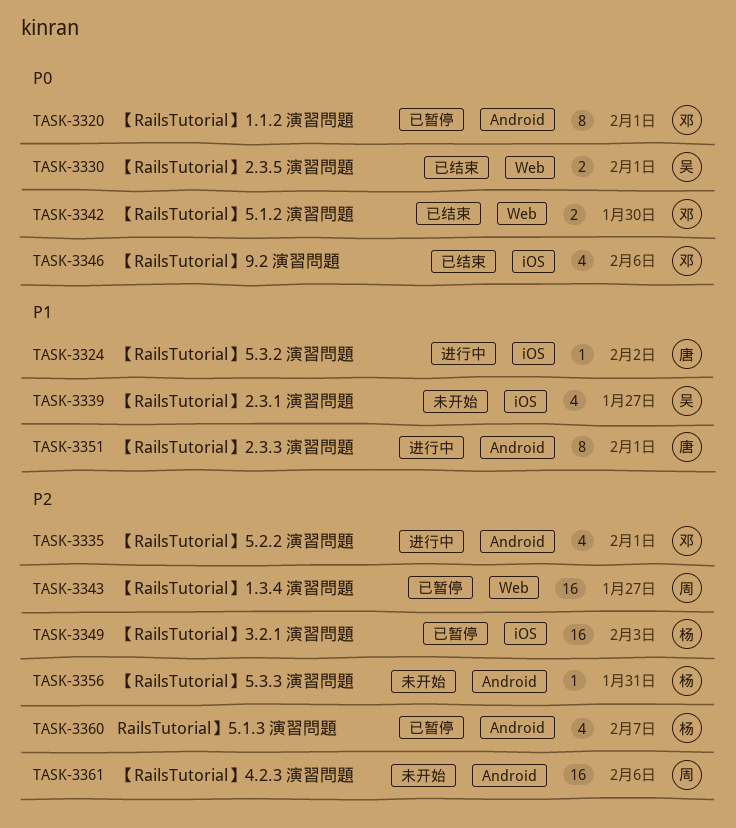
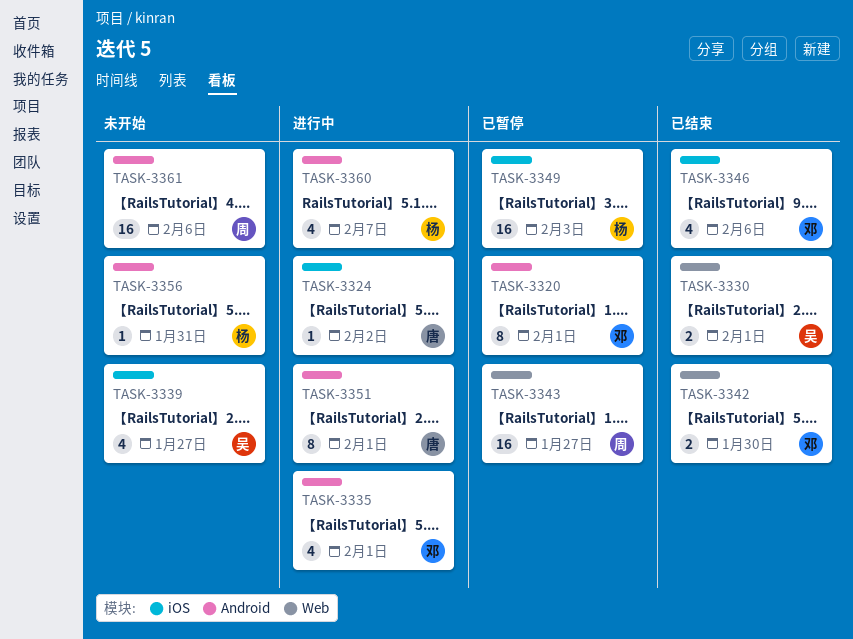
TASK-3360, status: 已暂停 -> 进行中

